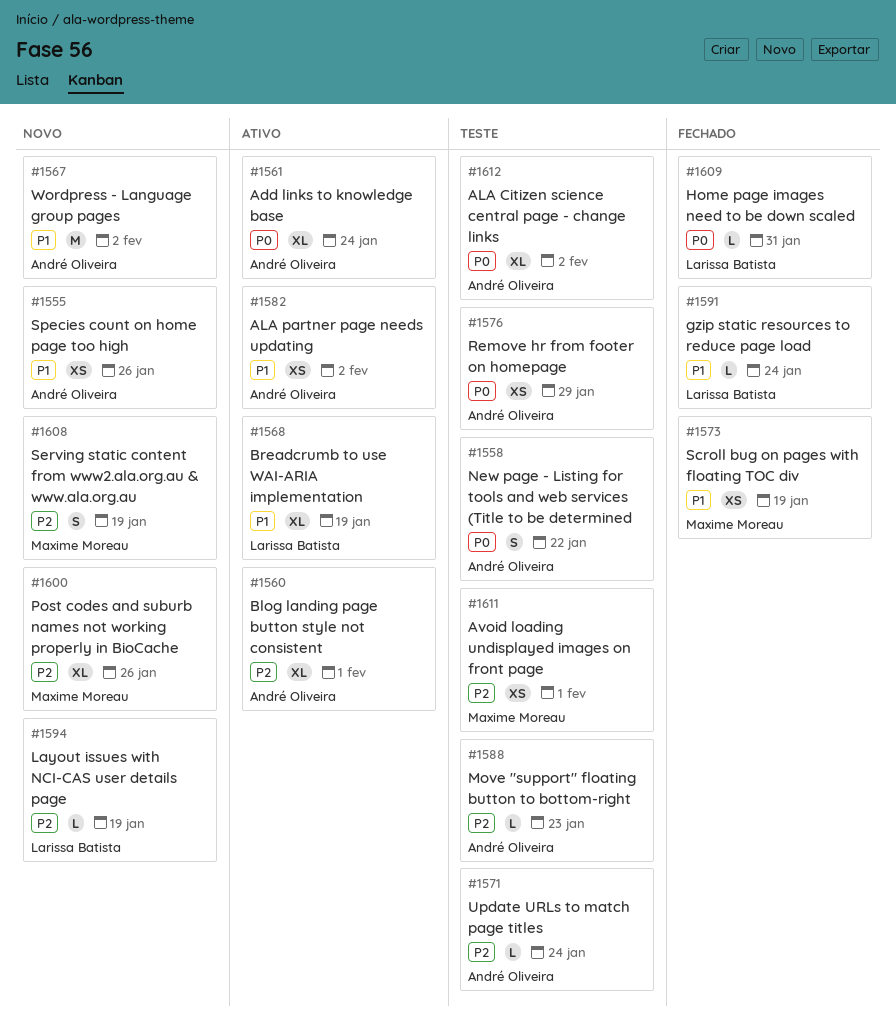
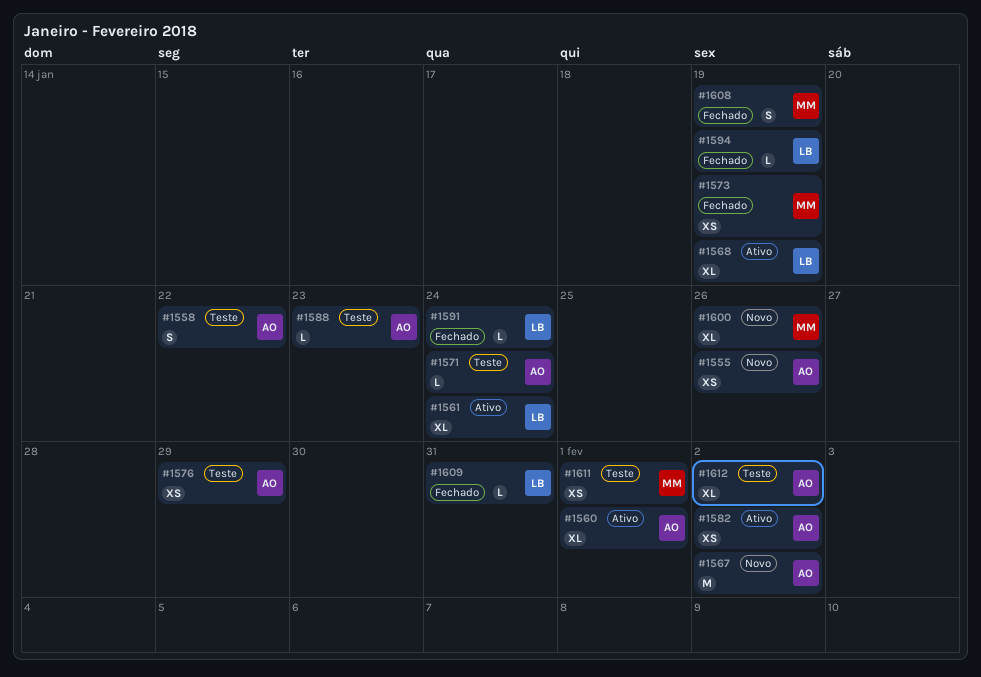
#1561, owner: André Oliveira -> Larissa Batista
#1594, status: Novo -> Fechado
#1608, status: Novo -> Fechado

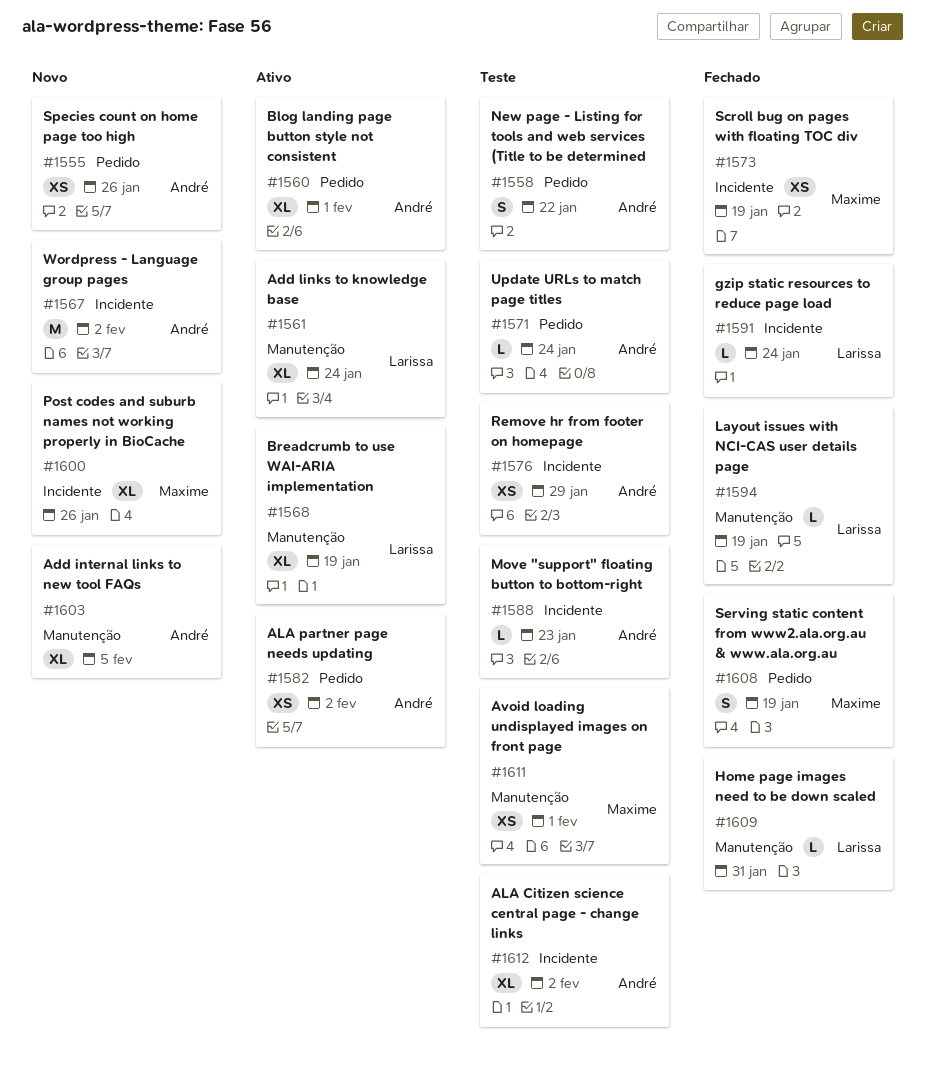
#1603: none -> present

